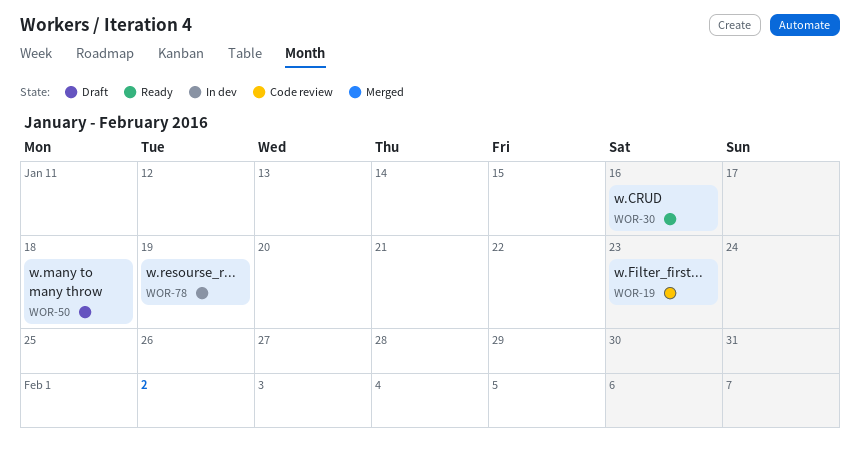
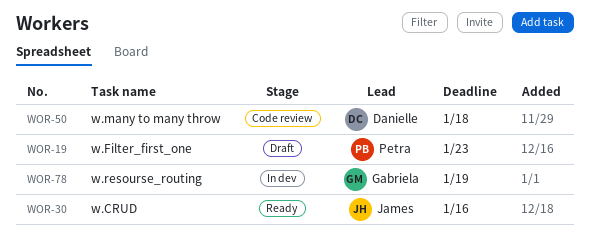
WOR-19, status: Code review -> Draft
WOR-50, status: Draft -> Code review

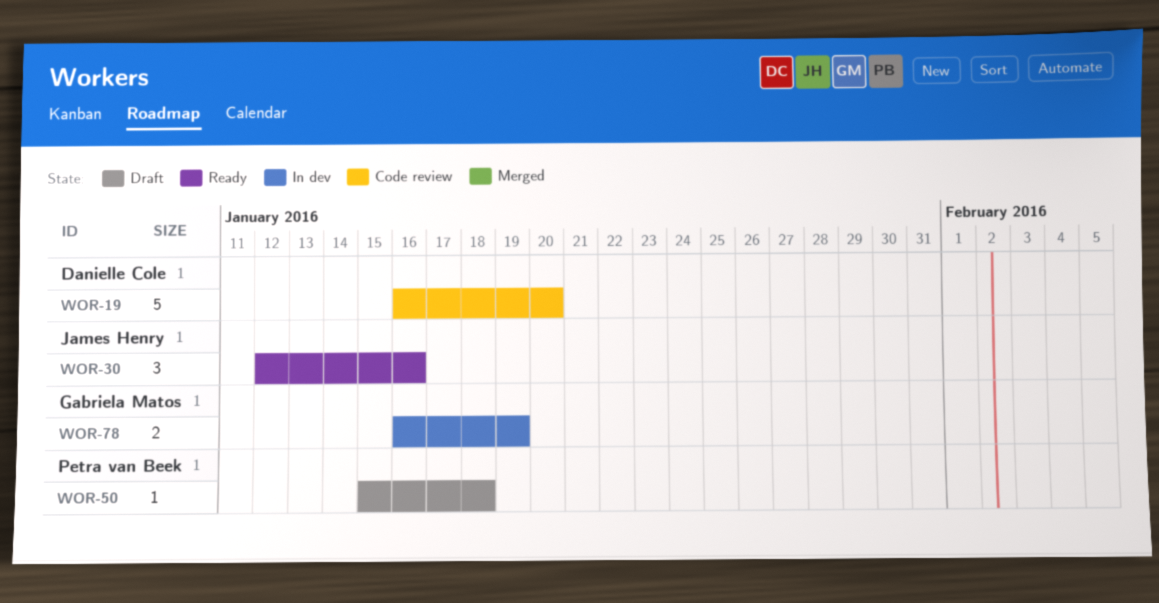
WOR-19, status: Draft -> Code review
WOR-19, owner: Petra van Beek -> Danielle Cole
WOR-19, due: Jan 23 -> Jan 20
WOR-50, status: Code review -> Draft
WOR-50, owner: Danielle Cole -> Petra van Beek

